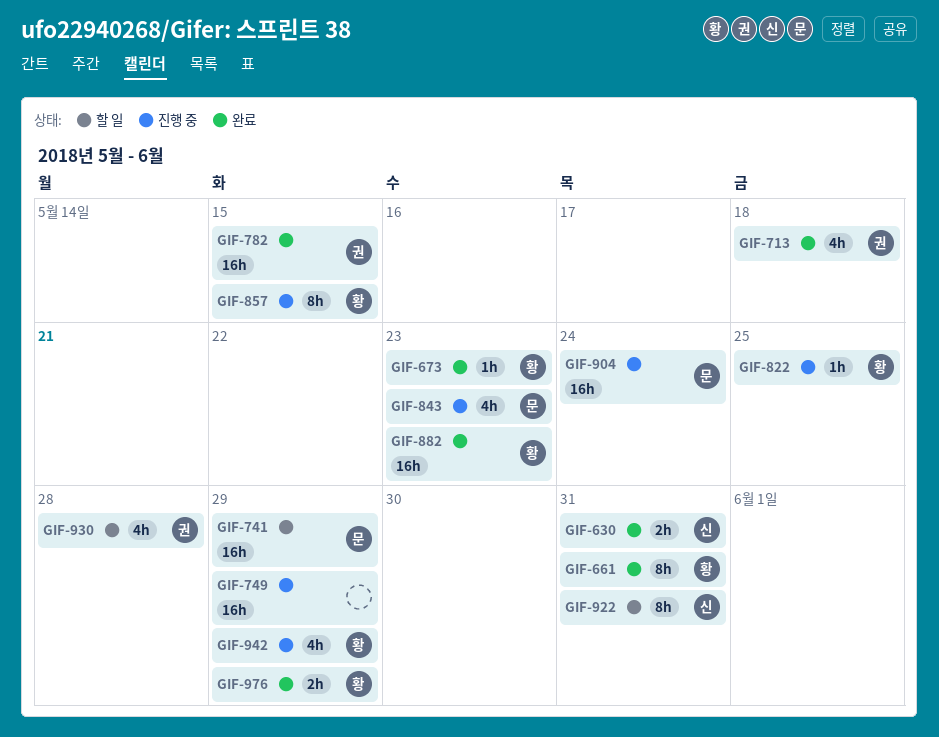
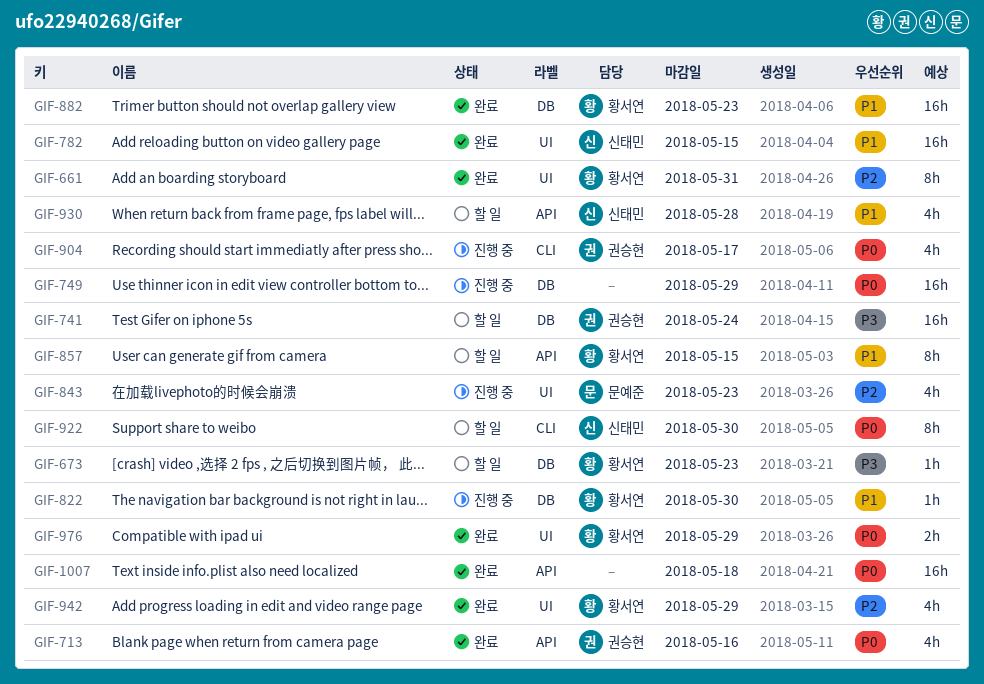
GIF-630: present -> none
GIF-673, status: 완료 -> 할 일
GIF-713, due: May 18 -> May 16
GIF-741, owner: 문예준 -> 권승현
GIF-741, due: May 29 -> May 24
GIF-782, owner: 권승현 -> 신태민
GIF-822, due: May 25 -> May 30
GIF-857, status: 진행 중 -> 할 일
GIF-904, owner: 문예준 -> 권승현
GIF-904, estimate: 16h -> 4h
GIF-904, due: May 24 -> May 17
GIF-922, due: May 31 -> May 30
GIF-930, owner: 권승현 -> 신태민
GIF-942, status: 진행 중 -> 완료
GIF-1007: none -> present

